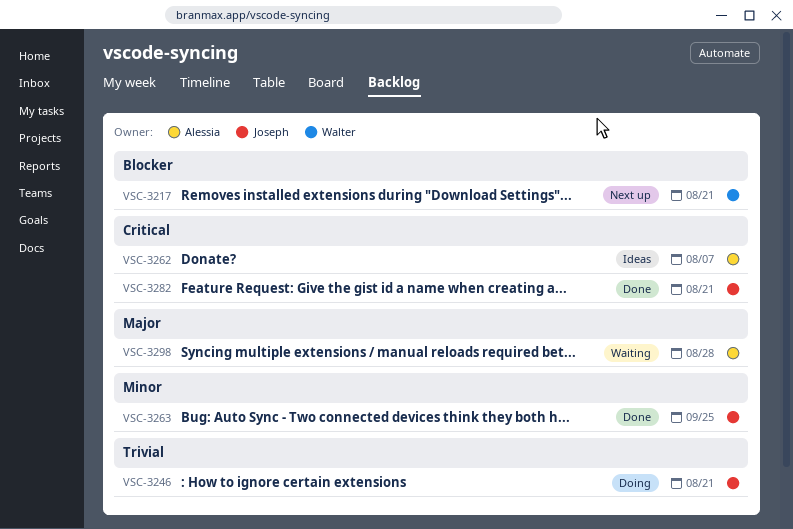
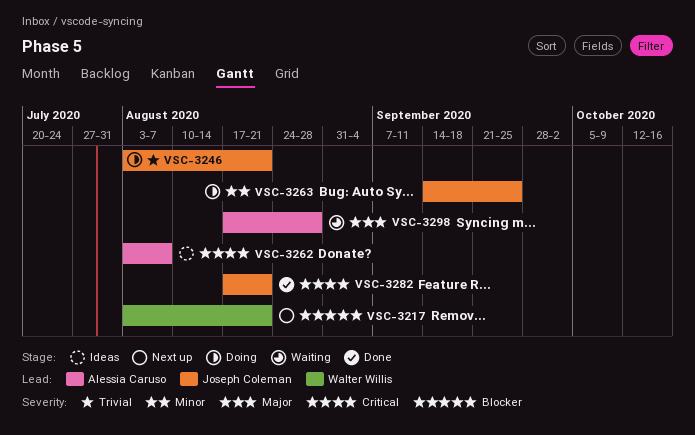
VSC-3263, status: Done -> Doing

